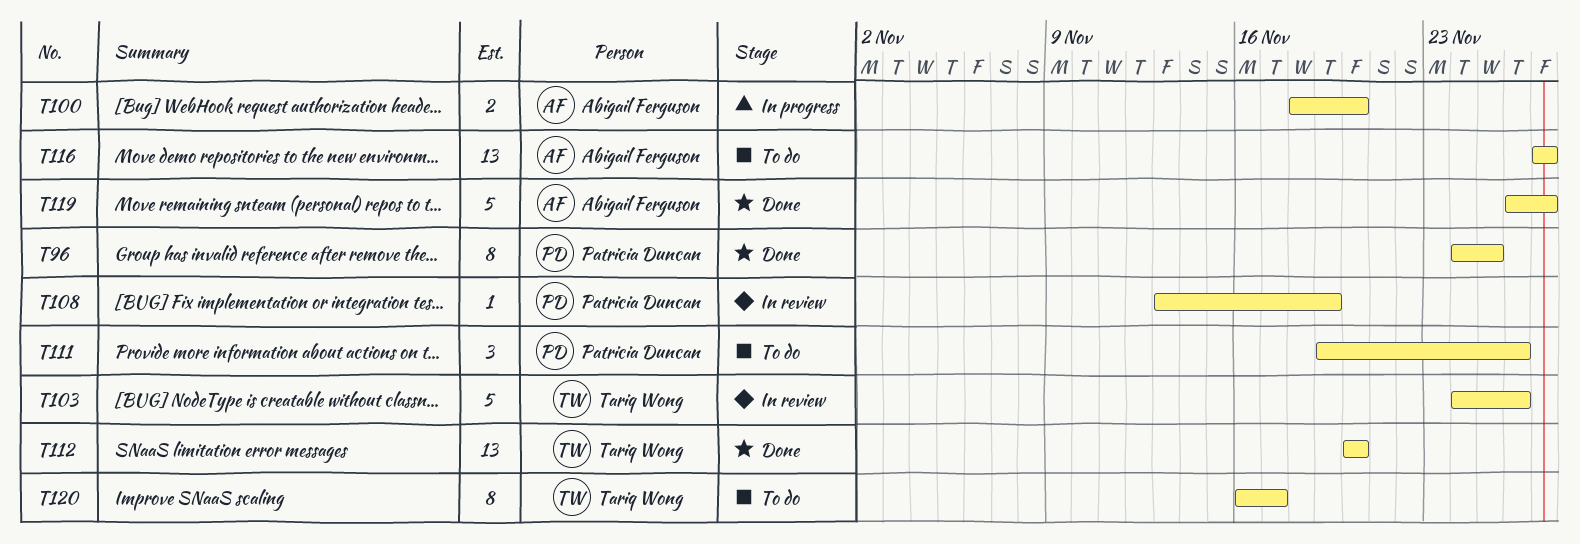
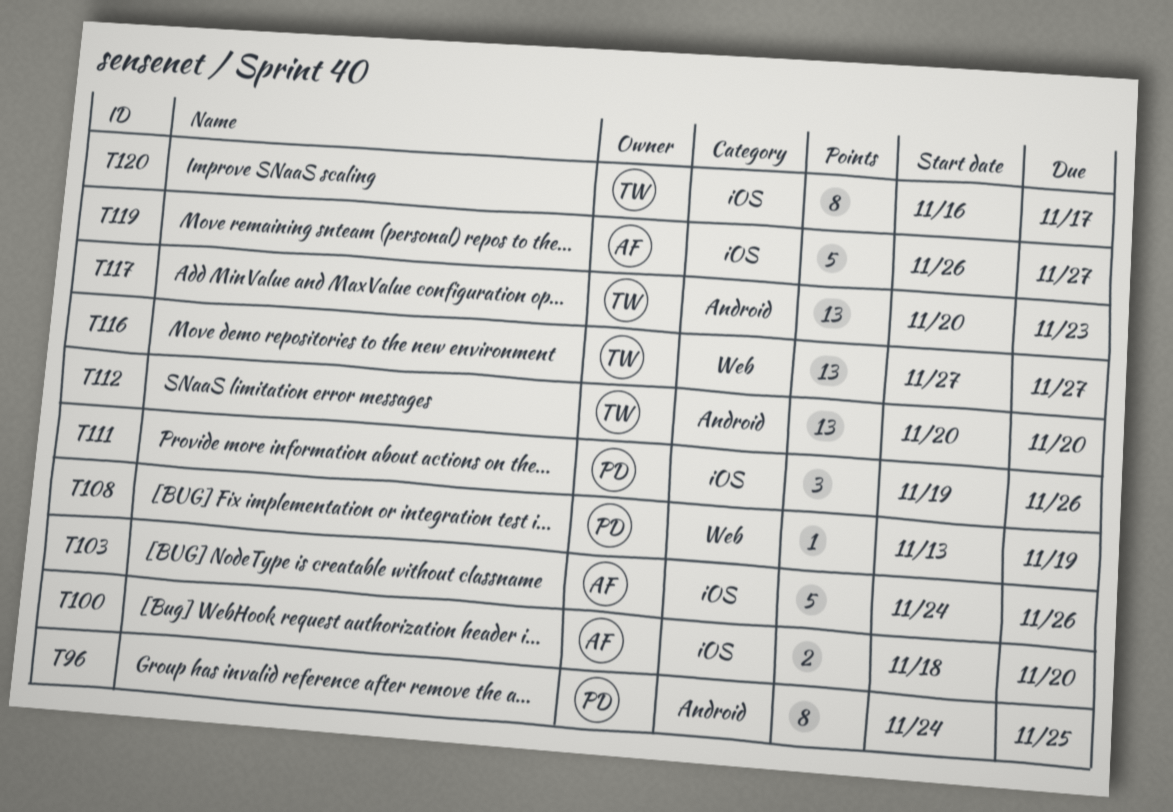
T103, owner: Tariq Wong -> Abigail Ferguson
T116, owner: Abigail Ferguson -> Tariq Wong
T117: none -> present

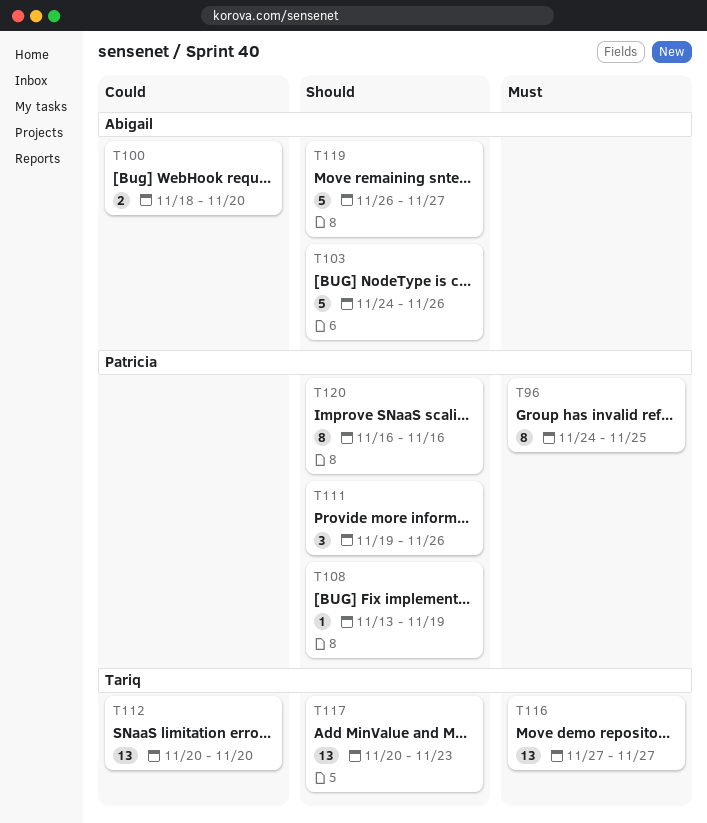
T120, owner: Tariq -> Patricia
T120, due: Nov 17 -> Nov 16

